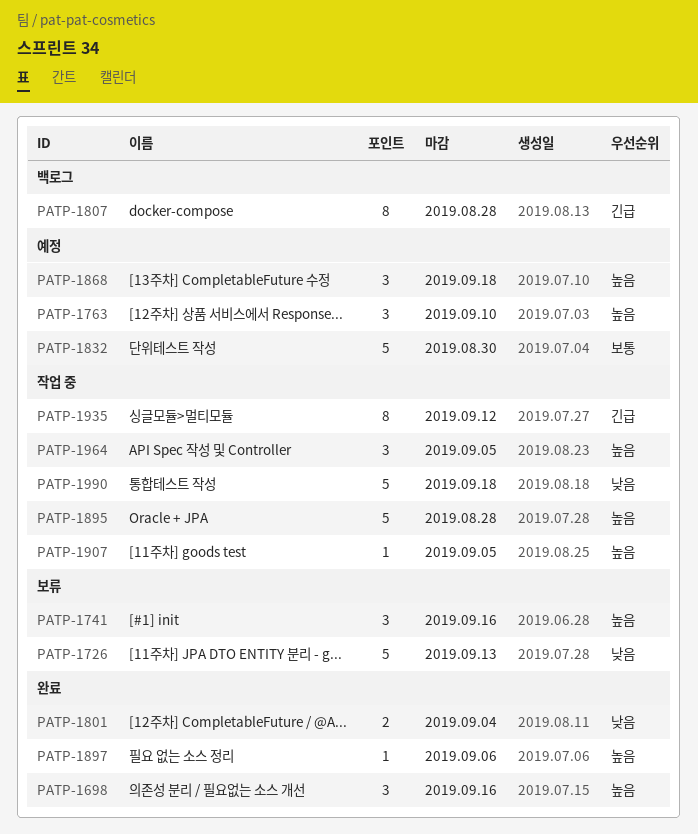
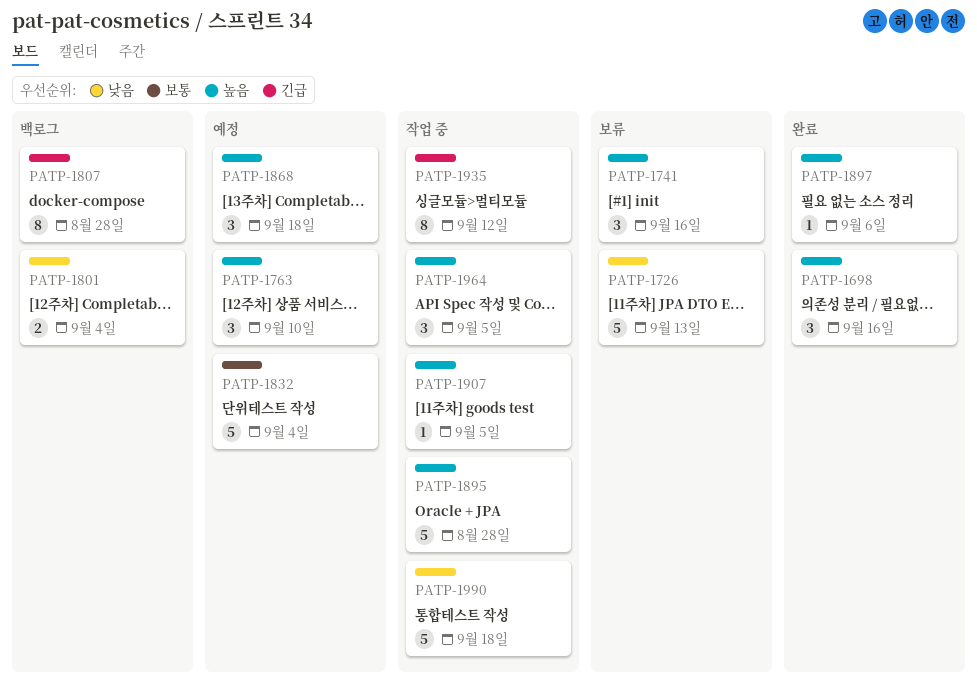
PATP-1801, status: 완료 -> 백로그
PATP-1832, due: Aug 30 -> Sep 4

